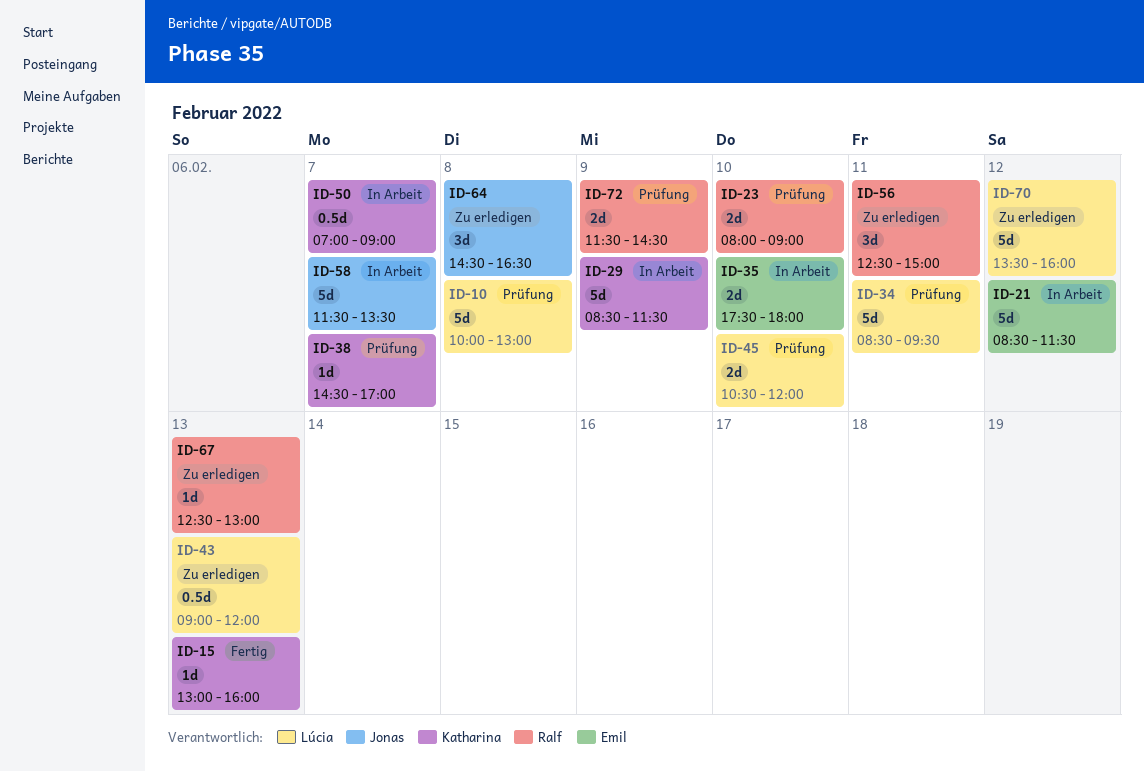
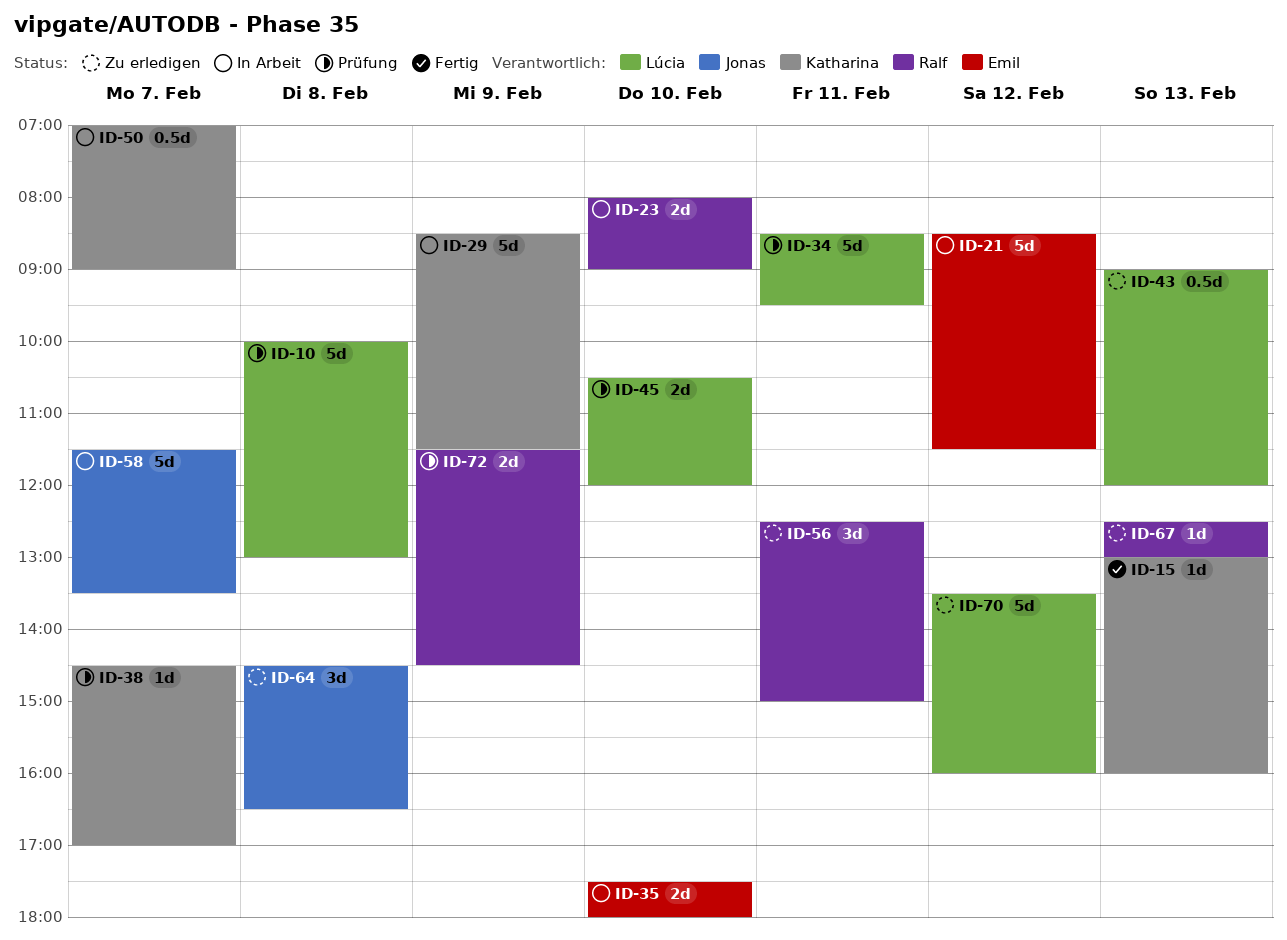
ID-23, status: Prüfung -> In Arbeit

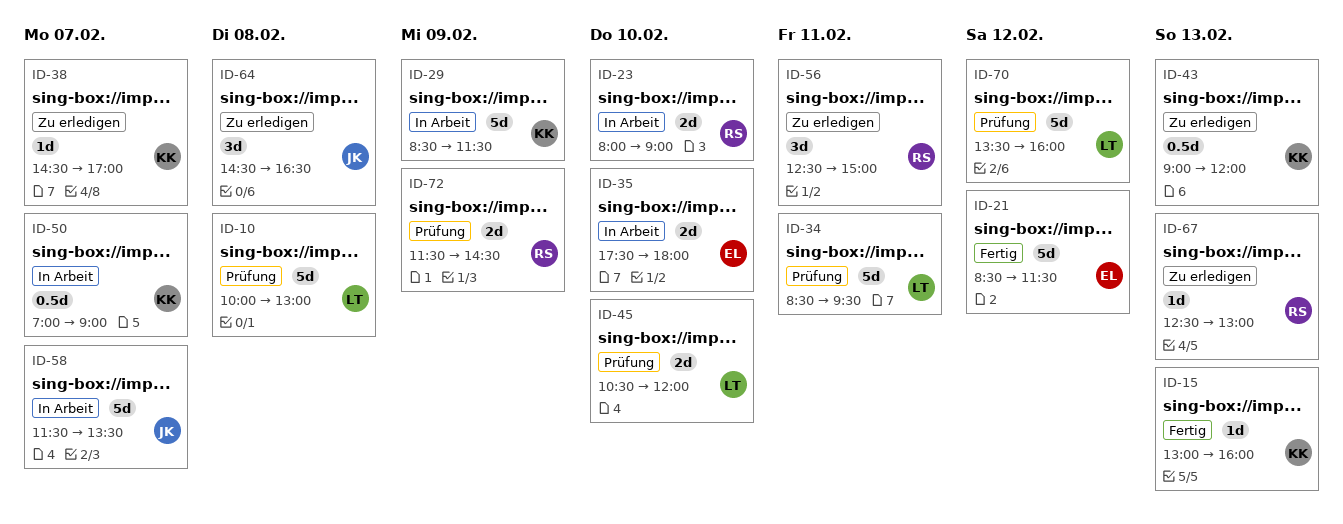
ID-21, status: In Arbeit -> Fertig
ID-38, status: Prüfung -> Zu erledigen
ID-43, owner: Lúcia -> Katharina
ID-70, status: Zu erledigen -> Prüfung

